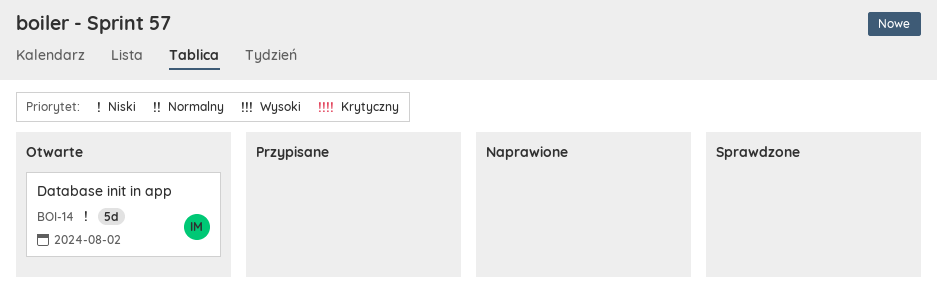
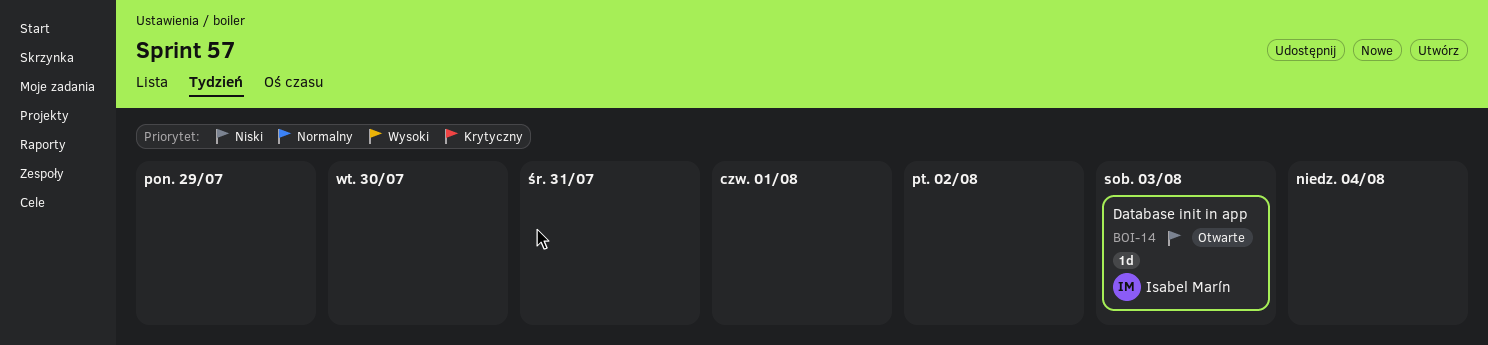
BOI-14, estimate: 5d -> 1d
BOI-14, due: Aug 2 -> Aug 3

